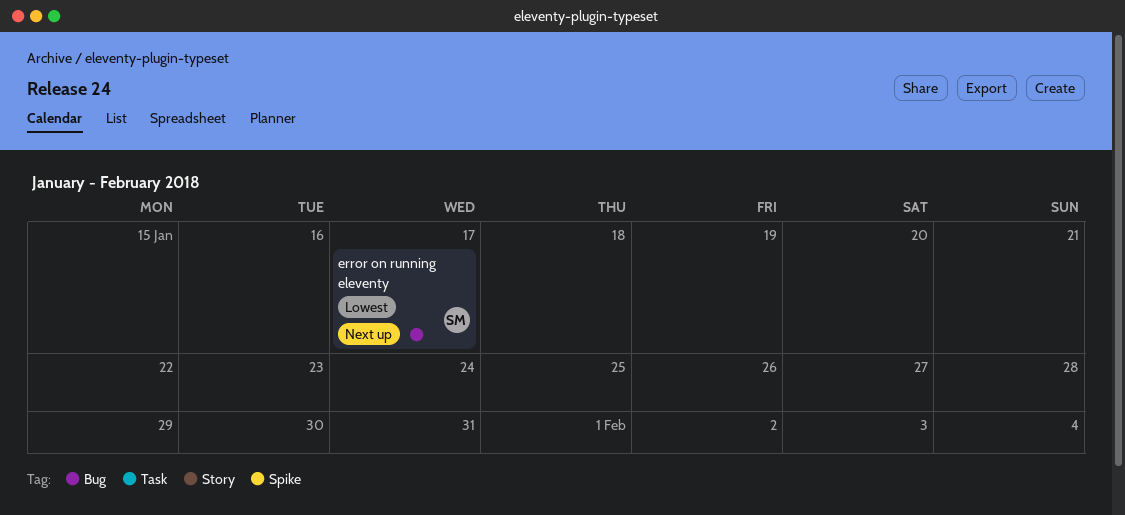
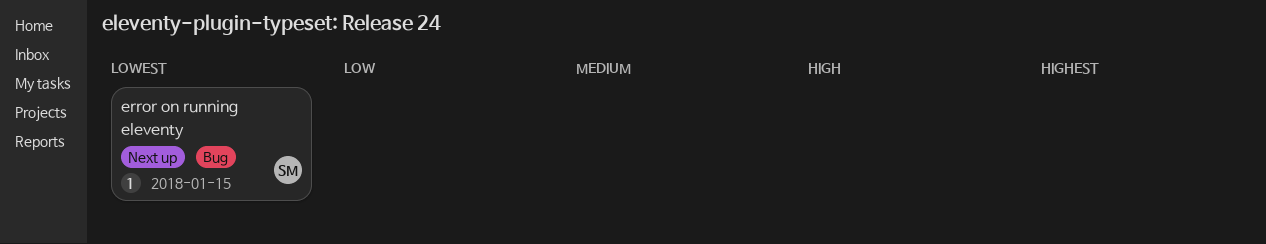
error on running eleventy, due: Jan 17 -> Jan 15

